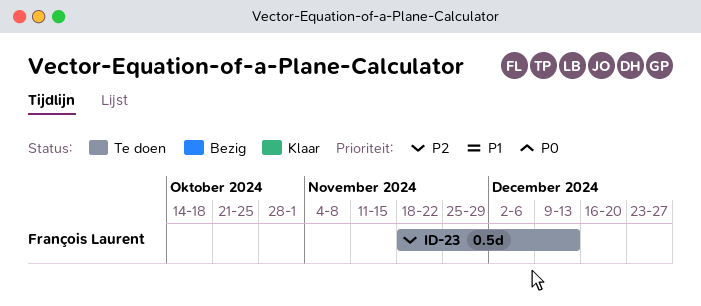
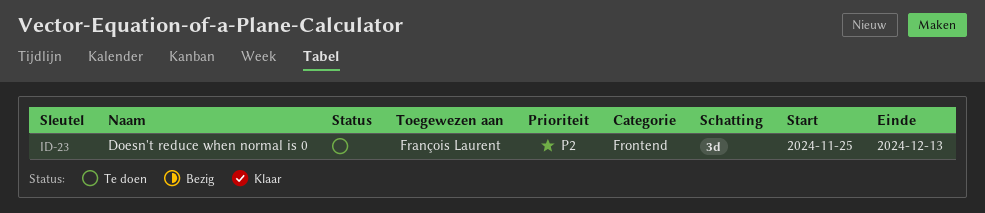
ID-23, estimate: 0.5d -> 3d
ID-23, start: Nov 18 -> Nov 25

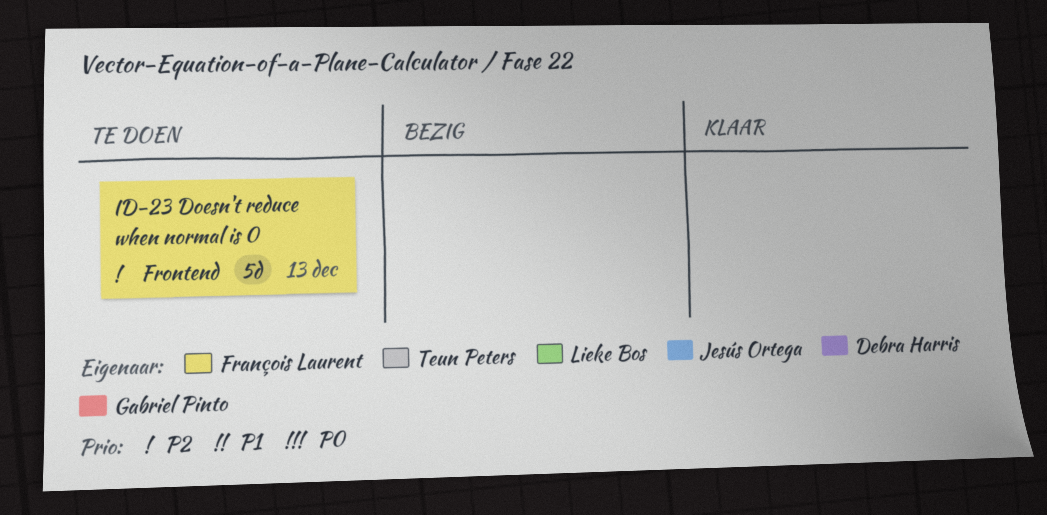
ID-23, estimate: 3d -> 5d

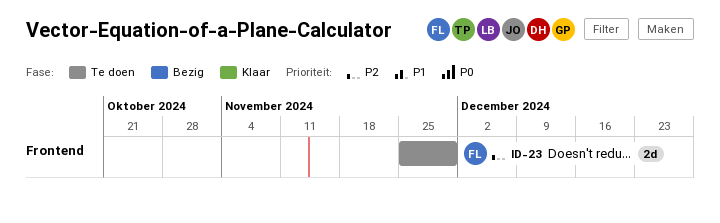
ID-23, estimate: 5d -> 2d
ID-23, due: Dec 13 -> Nov 29

